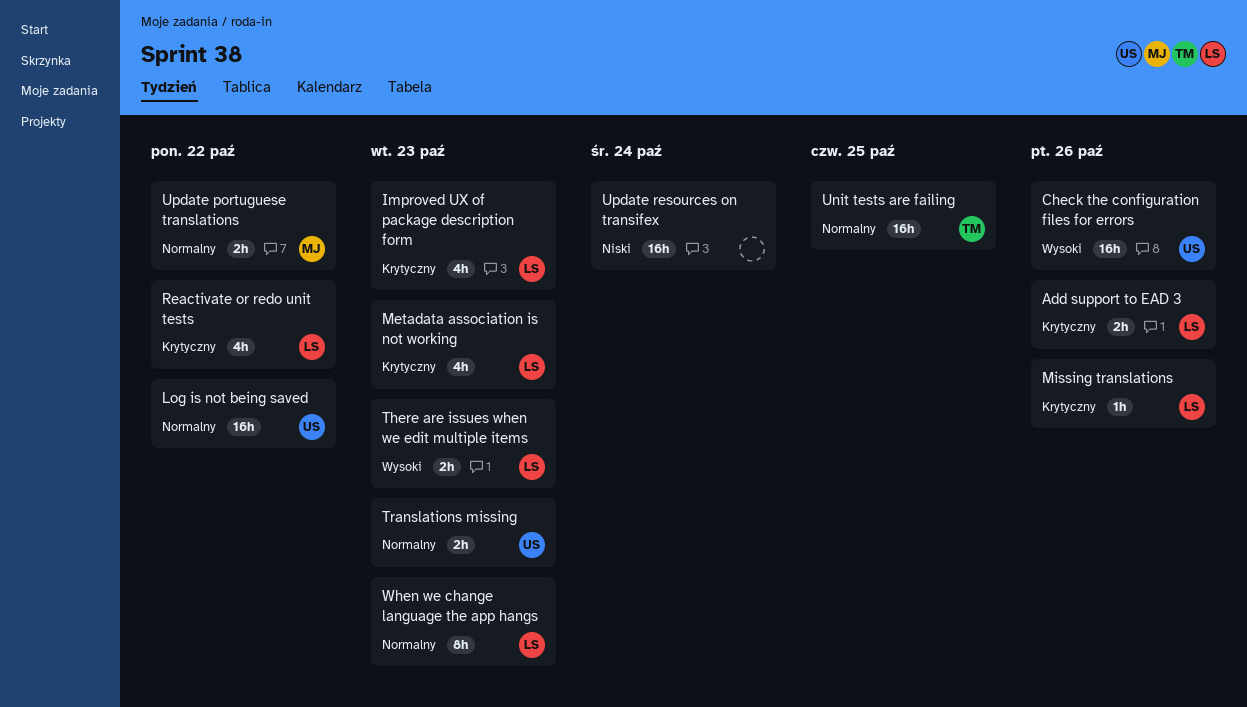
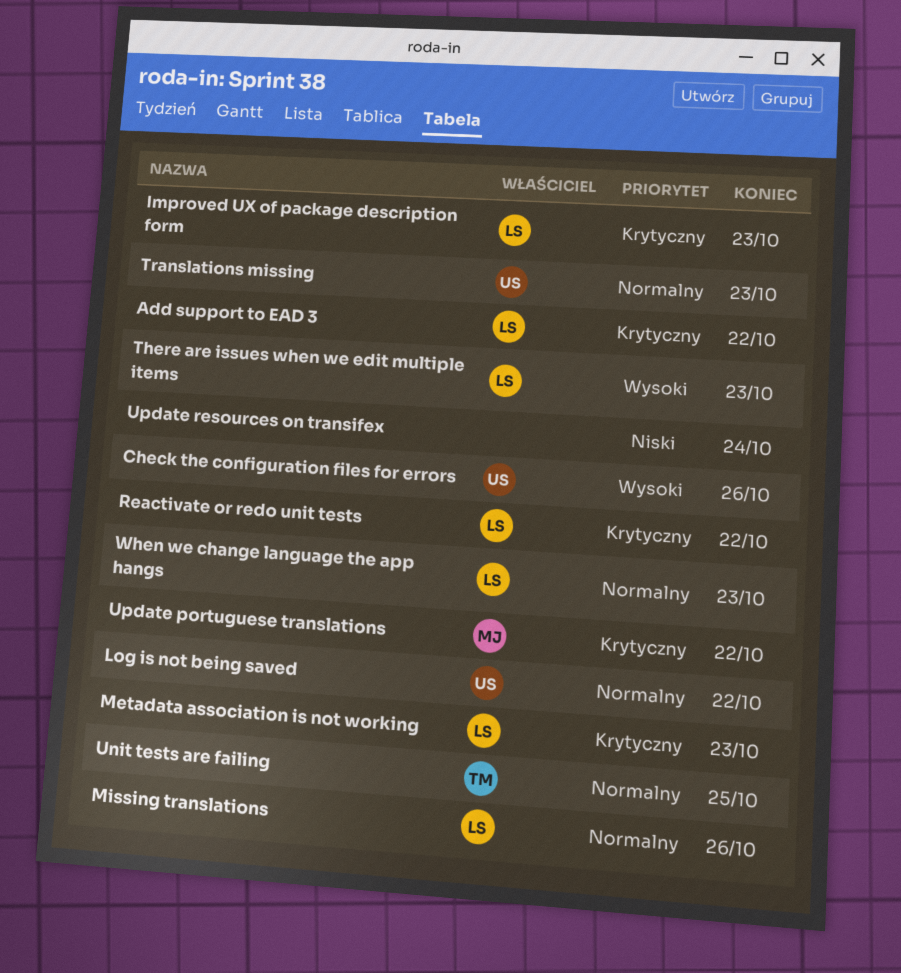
Add support to EAD 3, due: Oct 26 -> Oct 22
Missing translations, priority: Krytyczny -> Normalny
Update portuguese translations, priority: Normalny -> Krytyczny

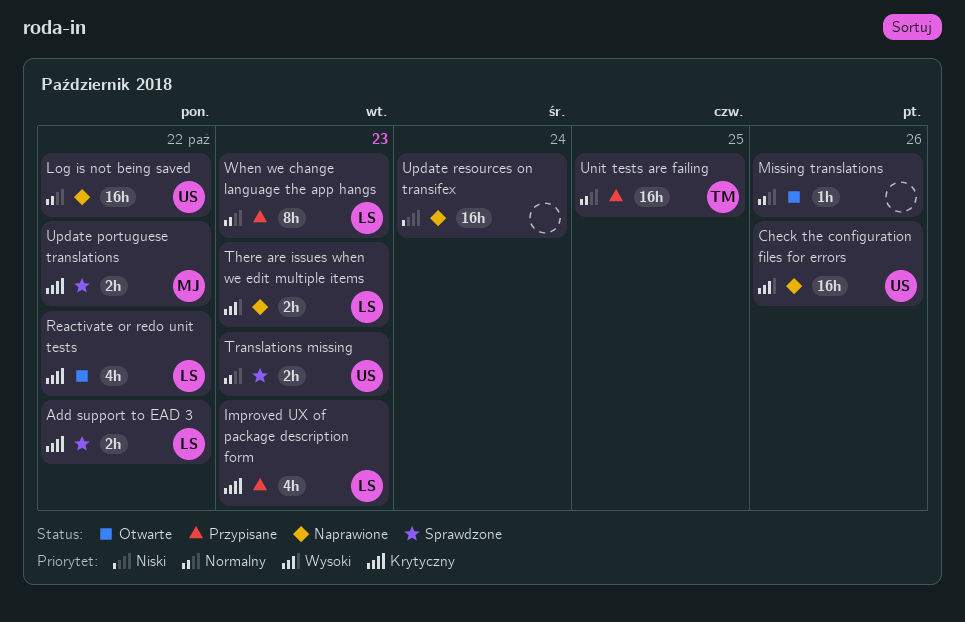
Metadata association is not working: present -> none
Missing translations, owner: LS -> none

